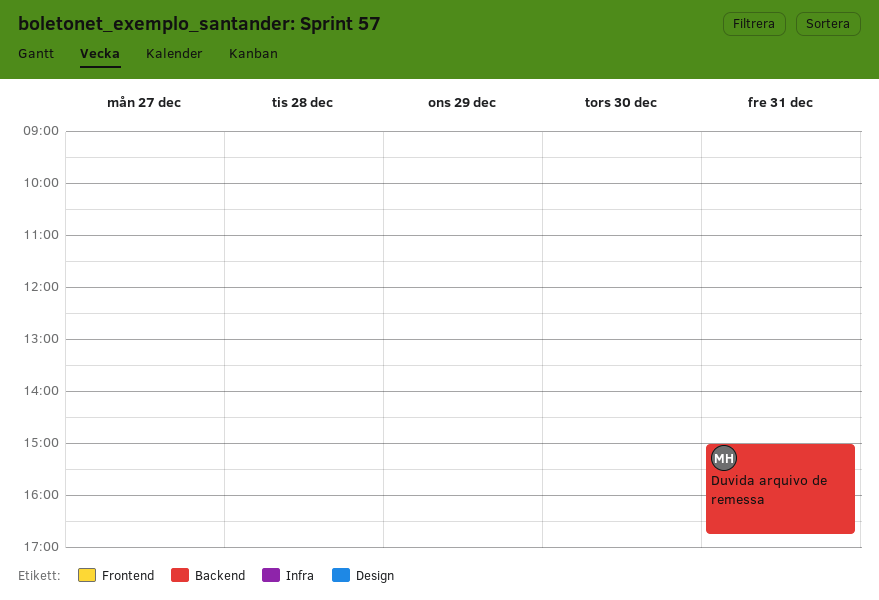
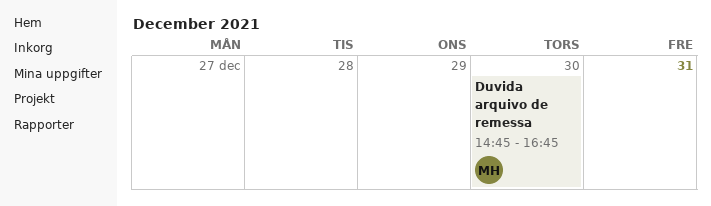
Duvida arquivo de remessa, day: Dec 31 -> Dec 30
Duvida arquivo de remessa, begins: 15:00 -> 14:45

